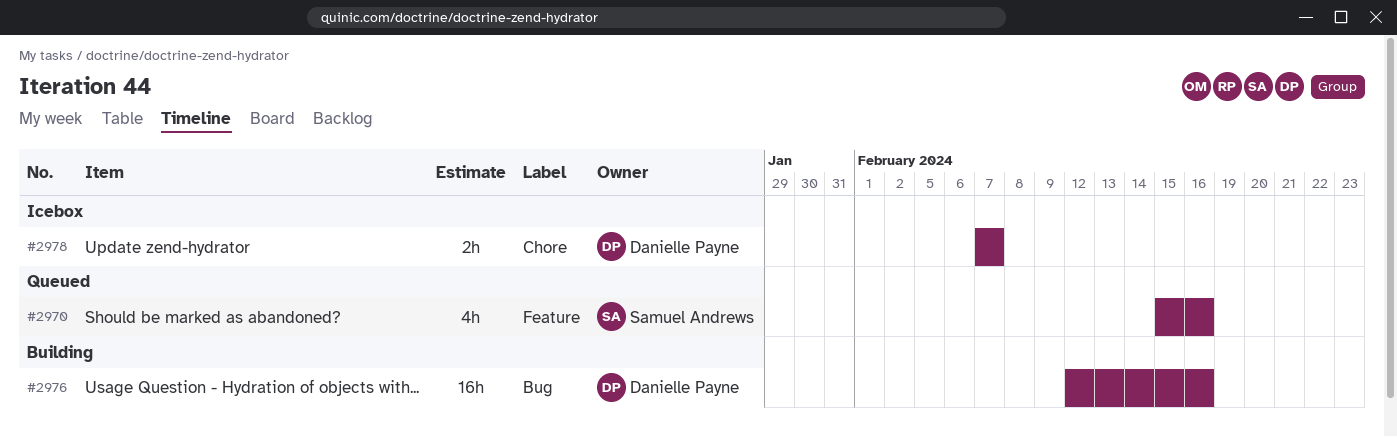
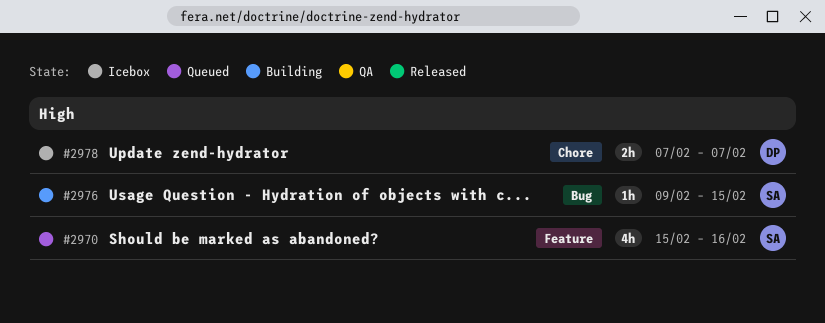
#2976, owner: Danielle Payne -> Samuel Andrews
#2976, estimate: 16h -> 1h
#2976, start: Feb 12 -> Feb 9
#2976, due: Feb 16 -> Feb 15

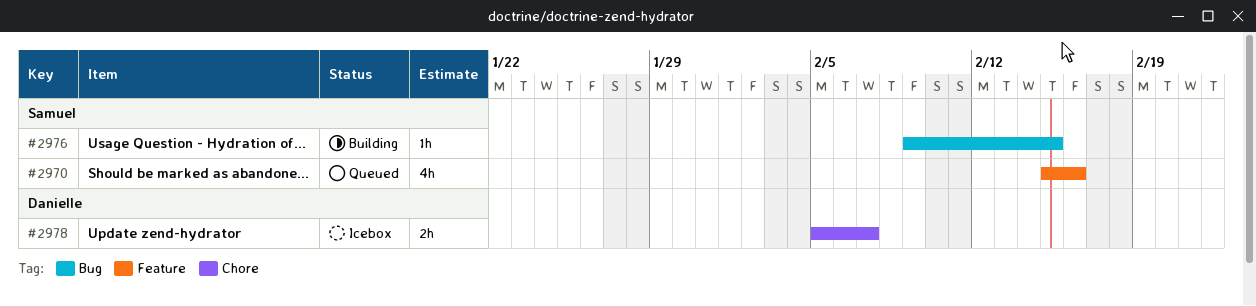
#2978, start: Feb 7 -> Feb 5

